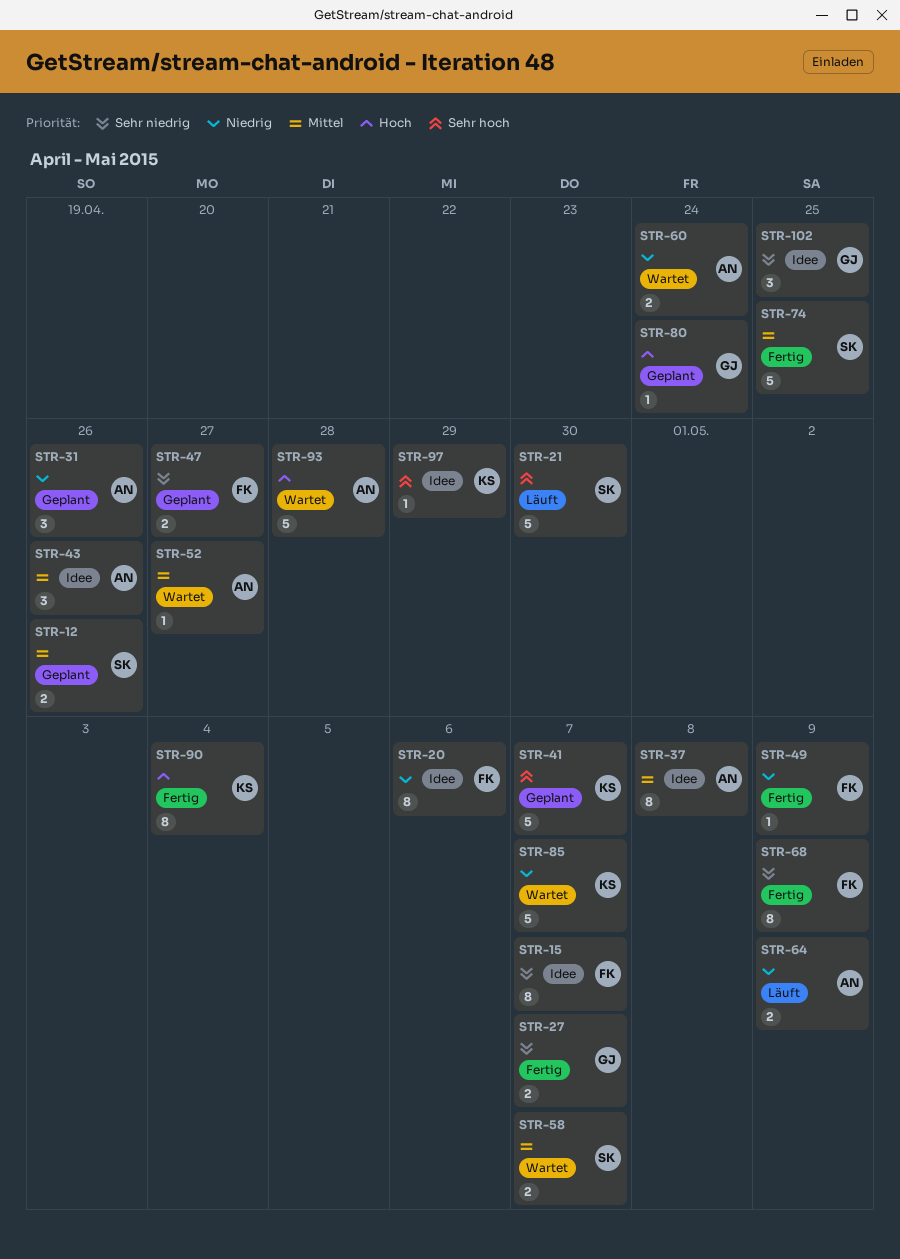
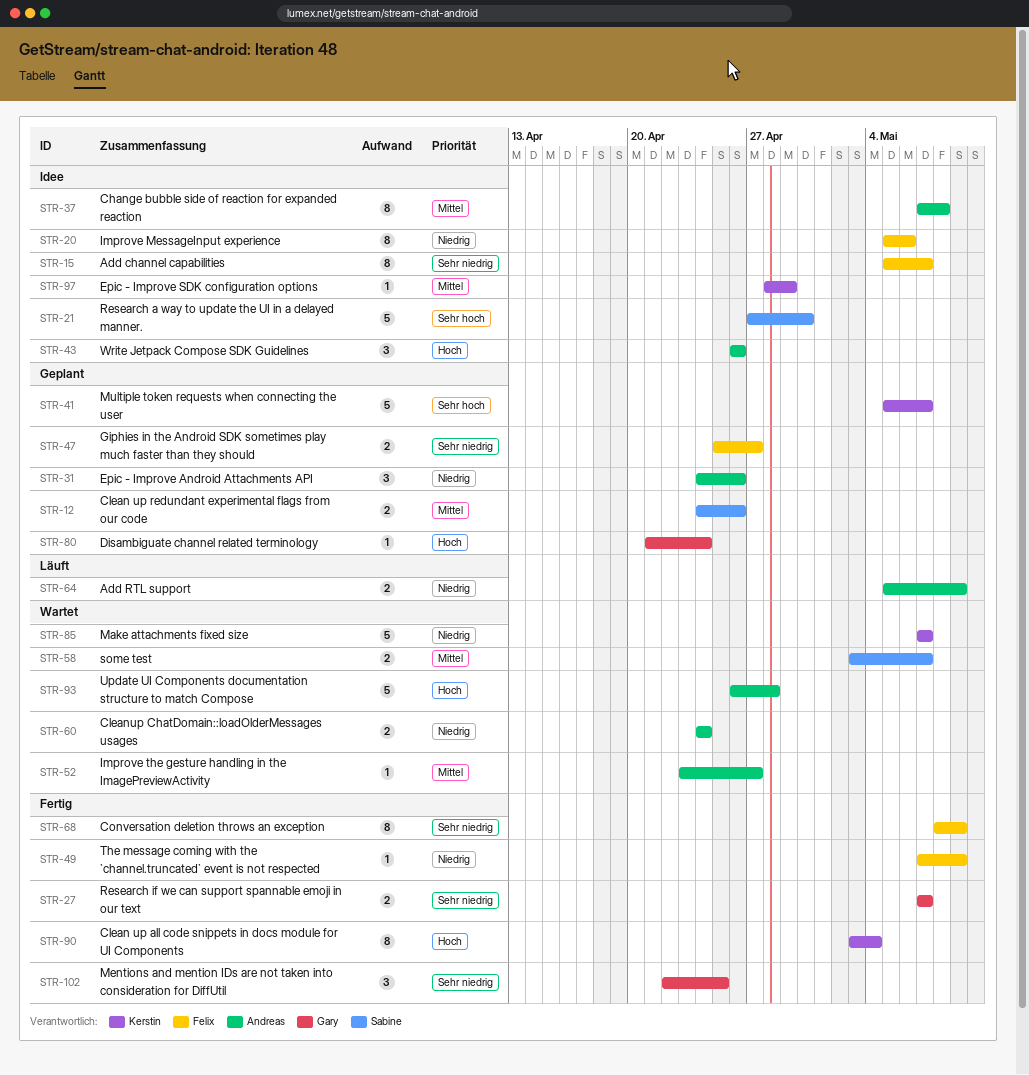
STR-21, status: Läuft -> Idee
STR-43, priority: Mittel -> Hoch
STR-74: present -> none
STR-97, priority: Sehr hoch -> Mittel
STR-102, status: Idee -> Fertig

